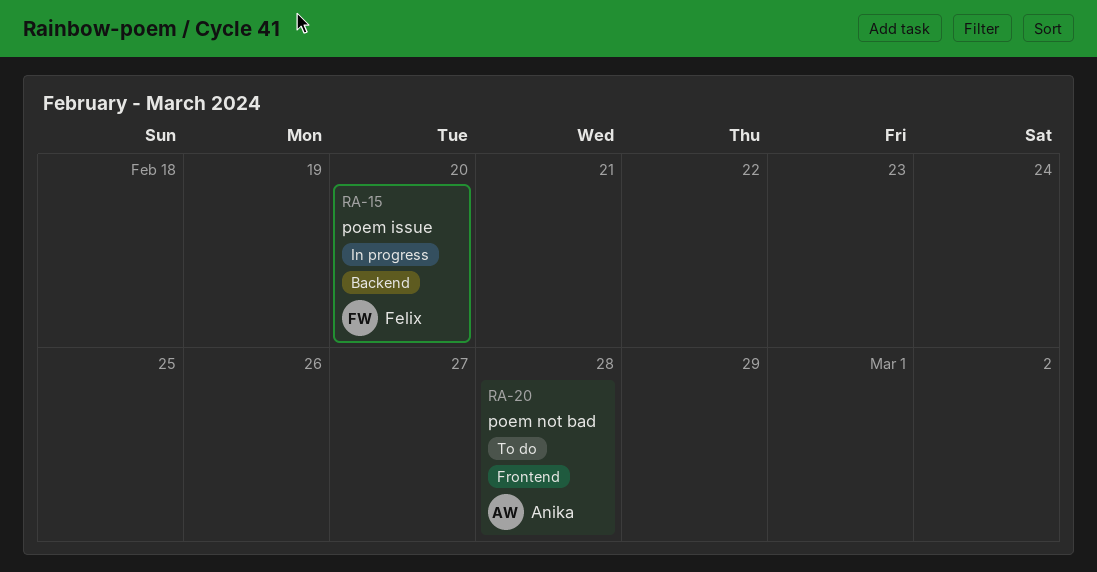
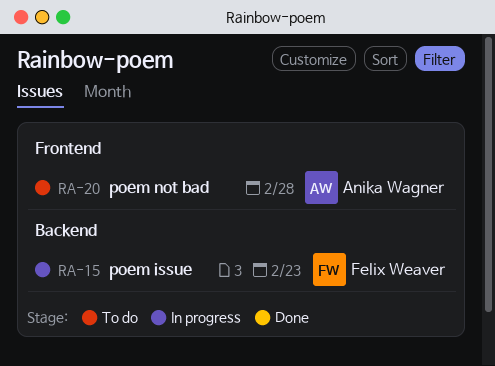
RA-15, due: Feb 20 -> Feb 23

